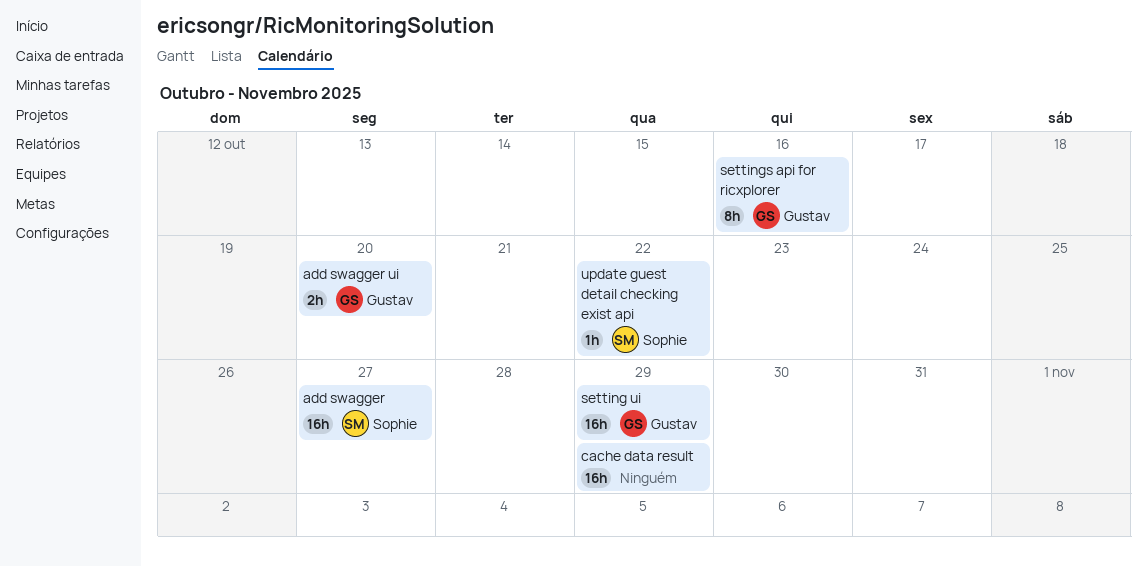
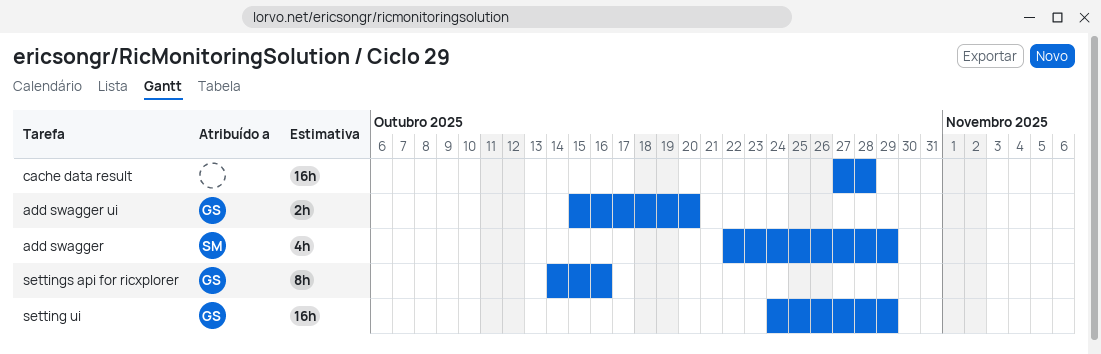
add swagger, estimate: 16h -> 4h
add swagger, due: Oct 27 -> Oct 29
cache data result, due: Oct 29 -> Oct 28
update guest detail checking exist api: present -> none

